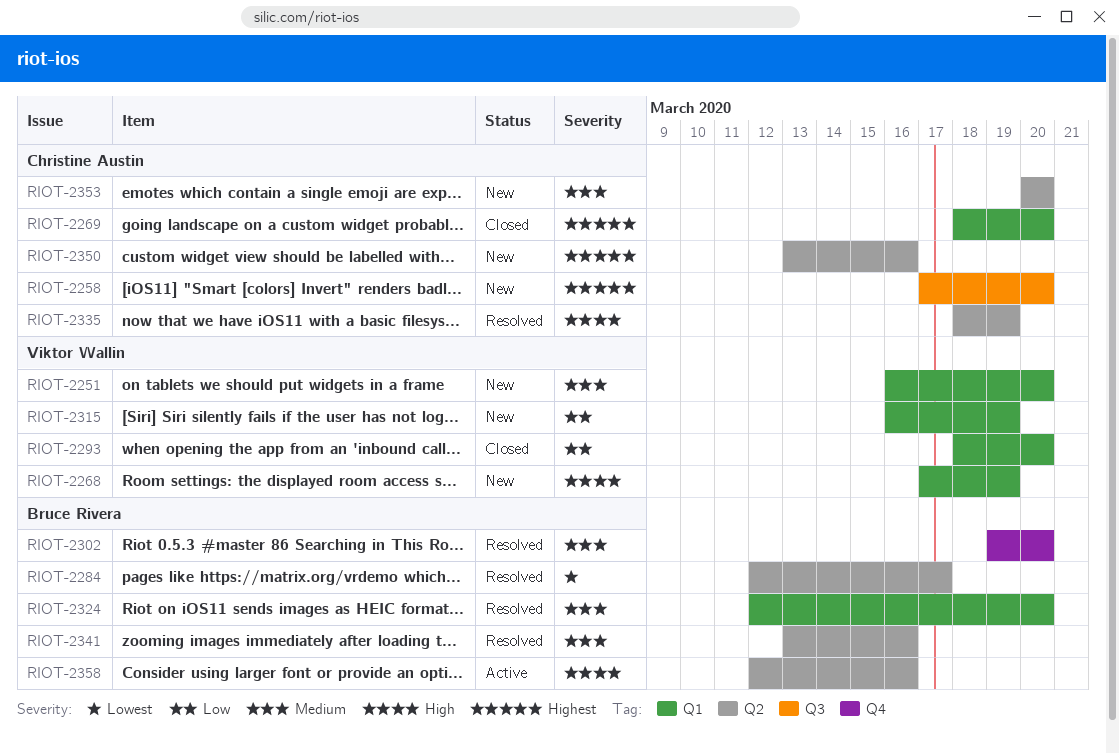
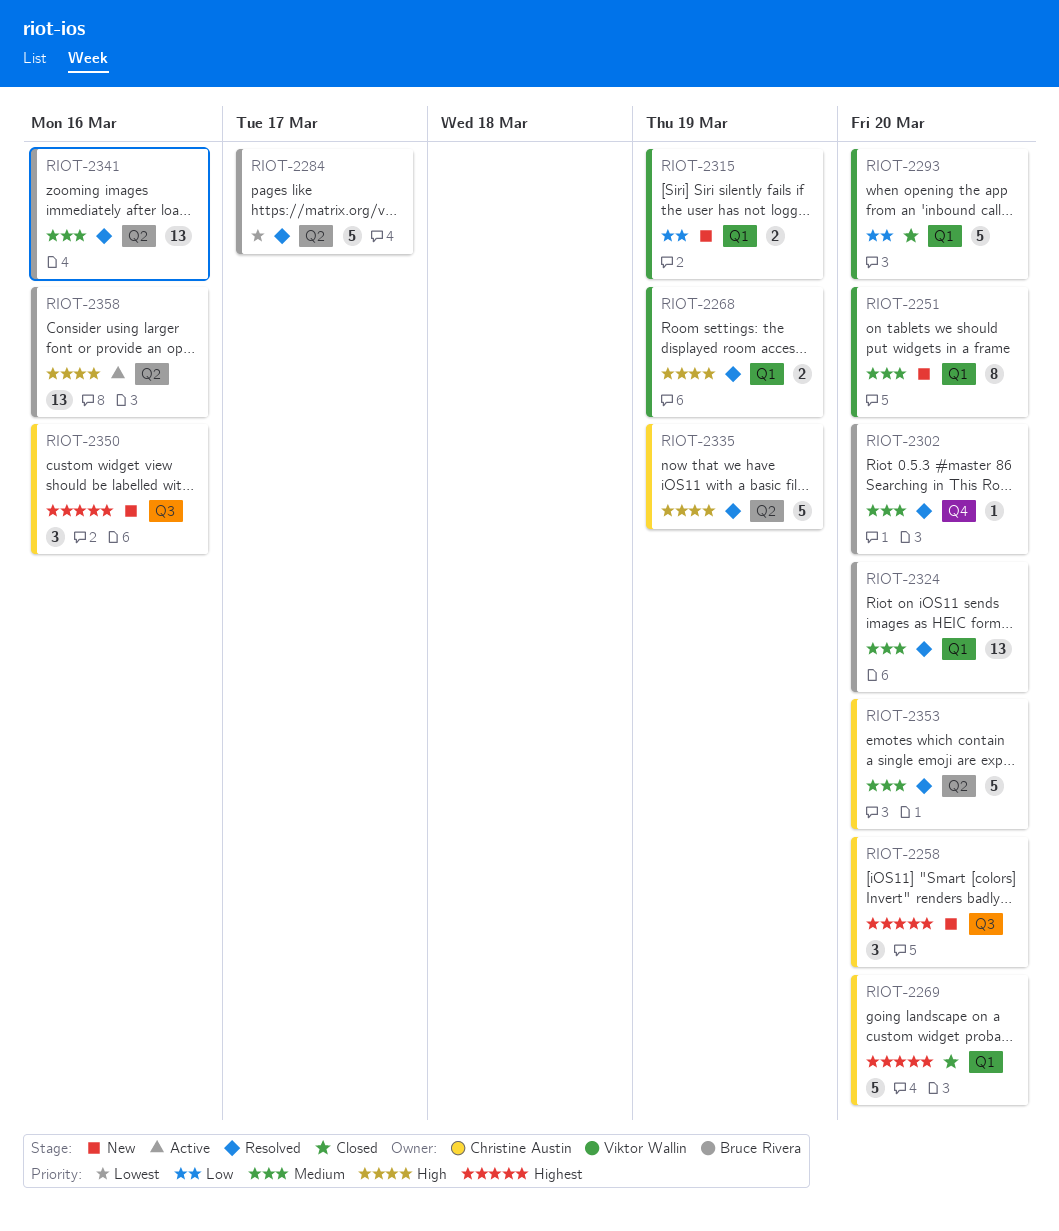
RIOT-2268, status: New -> Resolved
RIOT-2350, label: Q2 -> Q3
RIOT-2353, status: New -> Resolved

